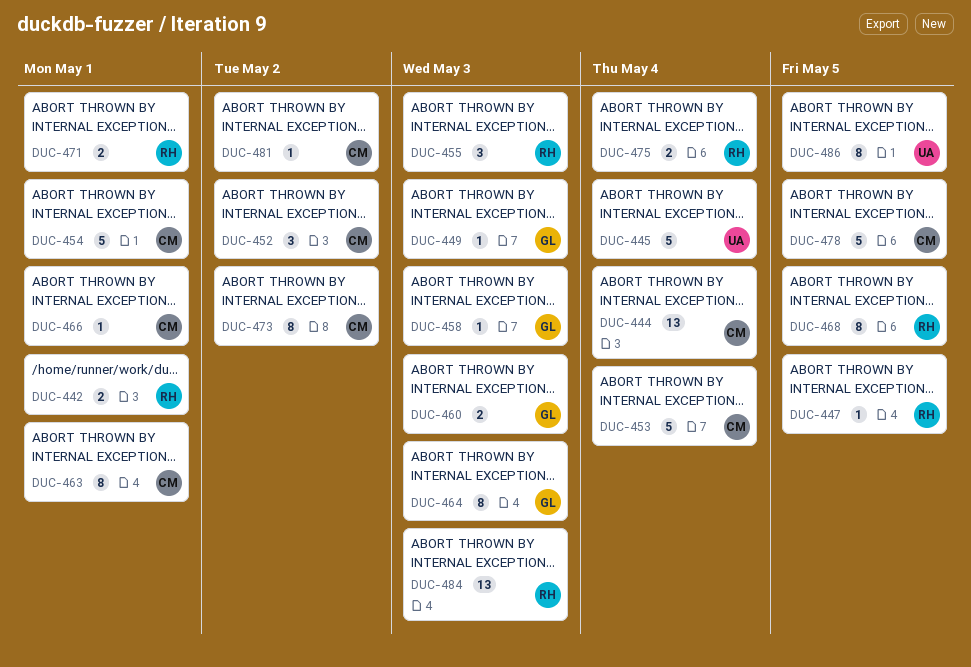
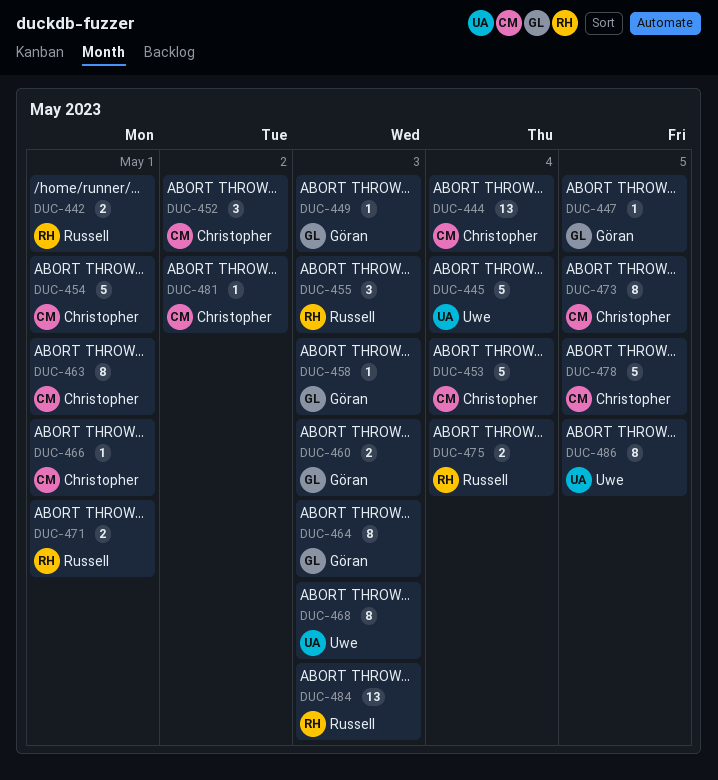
DUC-447, owner: Russell -> Göran
DUC-468, owner: Russell -> Uwe
DUC-468, due: May 5 -> May 3
DUC-473, due: May 2 -> May 5

